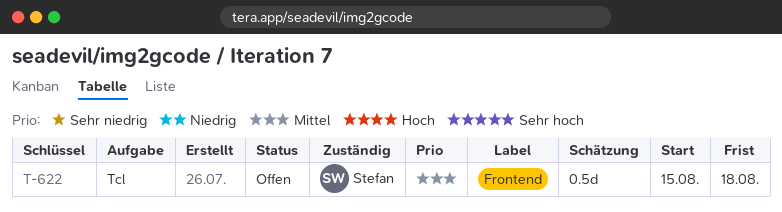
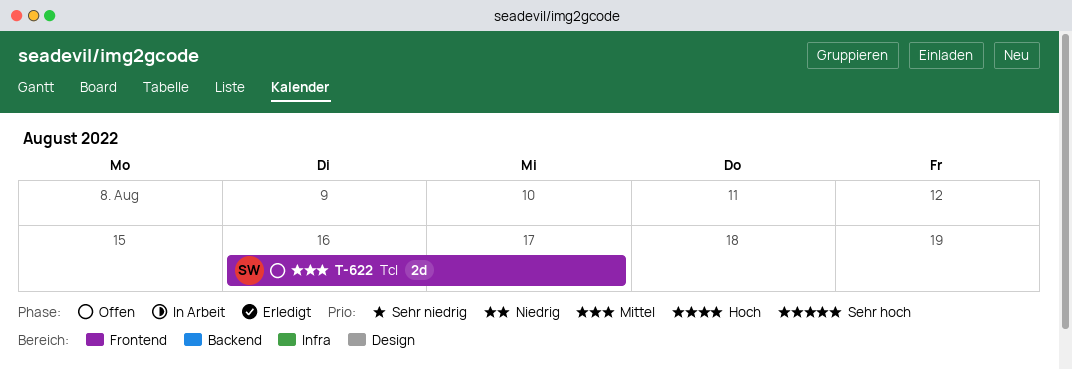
T-622, estimate: 0.5d -> 2d
T-622, start: Aug 15 -> Aug 16
T-622, due: Aug 18 -> Aug 17

